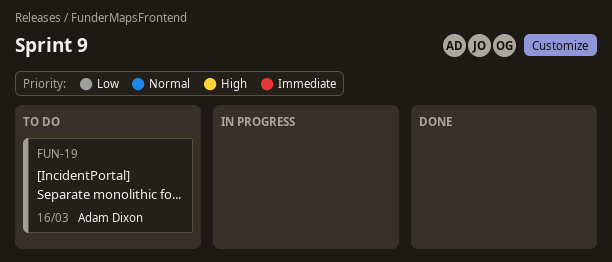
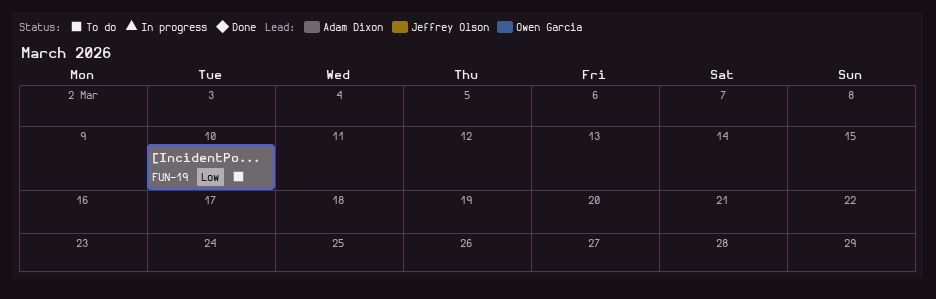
FUN-19, due: Mar 16 -> Mar 10

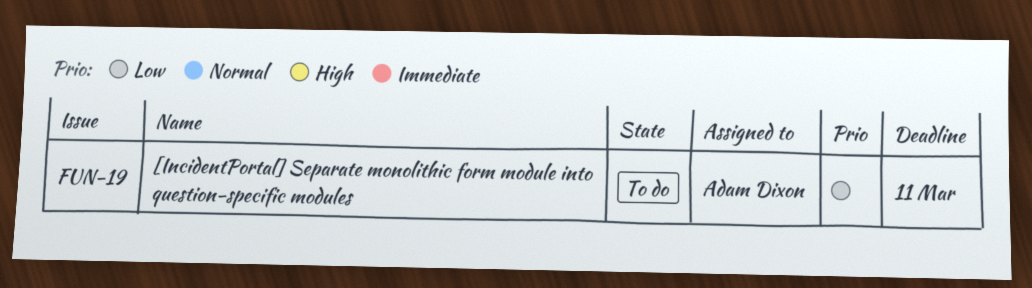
FUN-19, due: Mar 10 -> Mar 11

